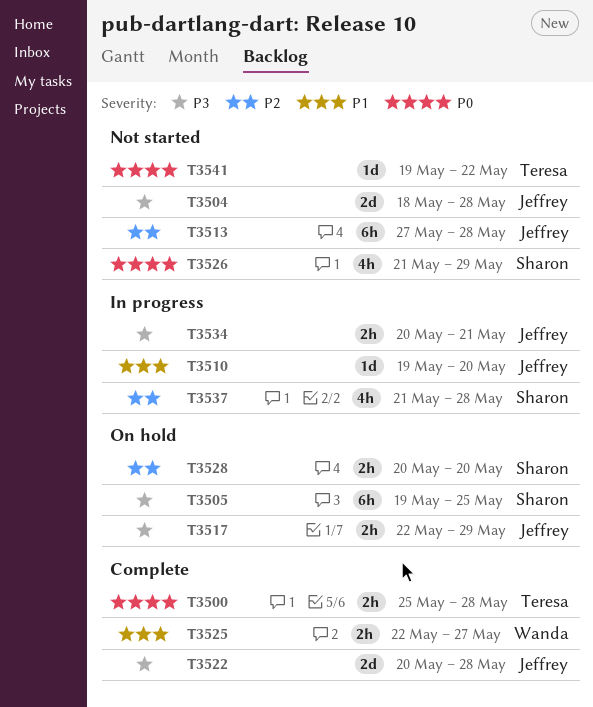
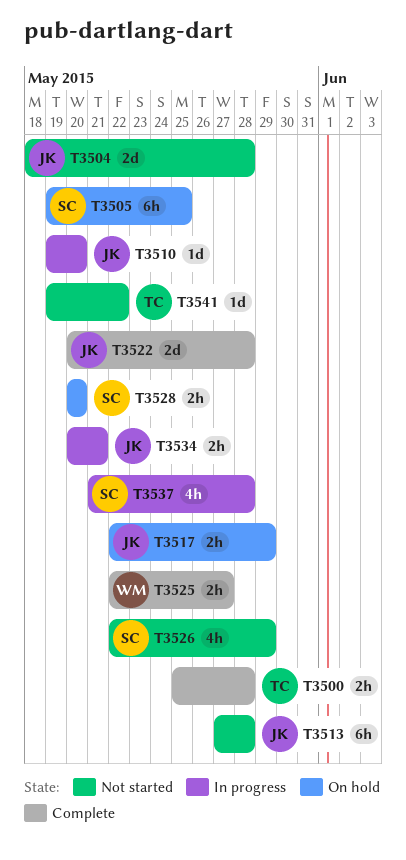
T3526, start: May 21 -> May 22

